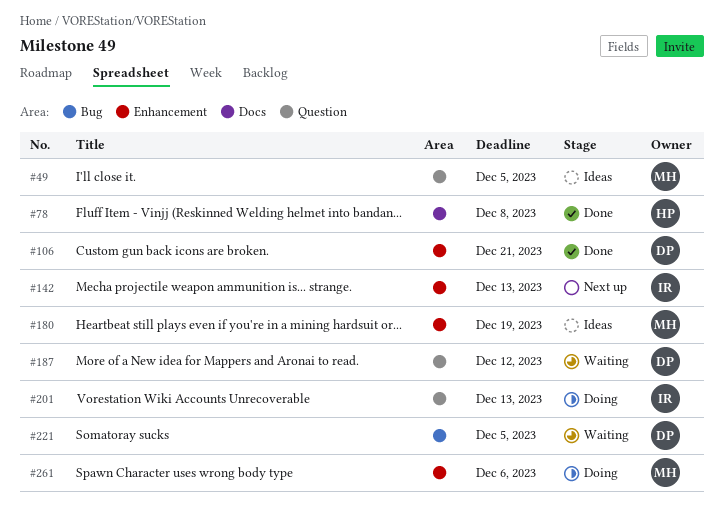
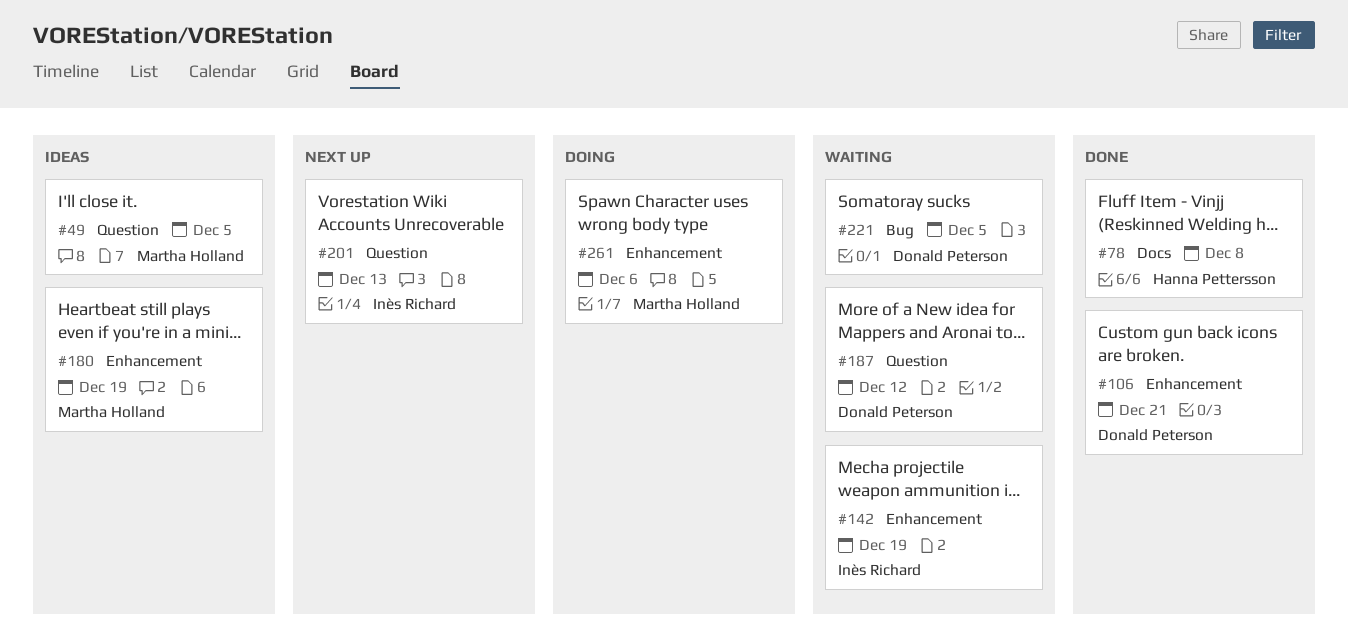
#142, status: Next up -> Waiting
#142, due: Dec 13 -> Dec 19
#201, status: Doing -> Next up

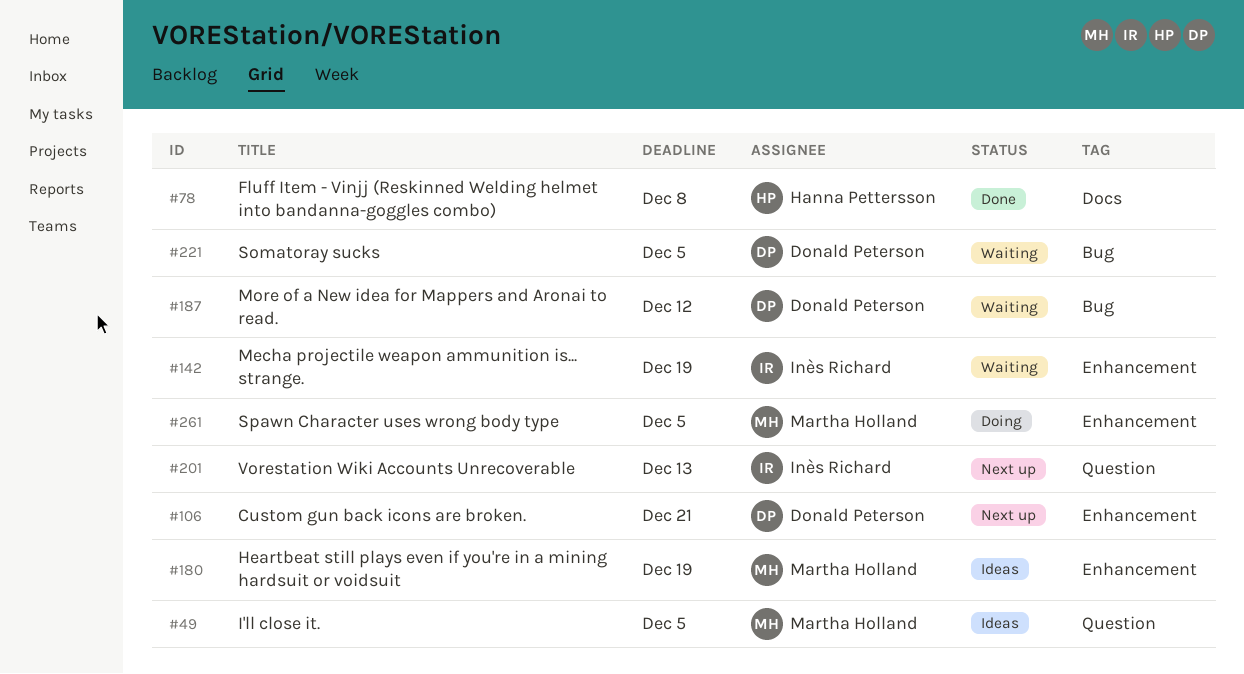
#106, status: Done -> Next up
#187, label: Question -> Bug
#261, due: Dec 6 -> Dec 5

